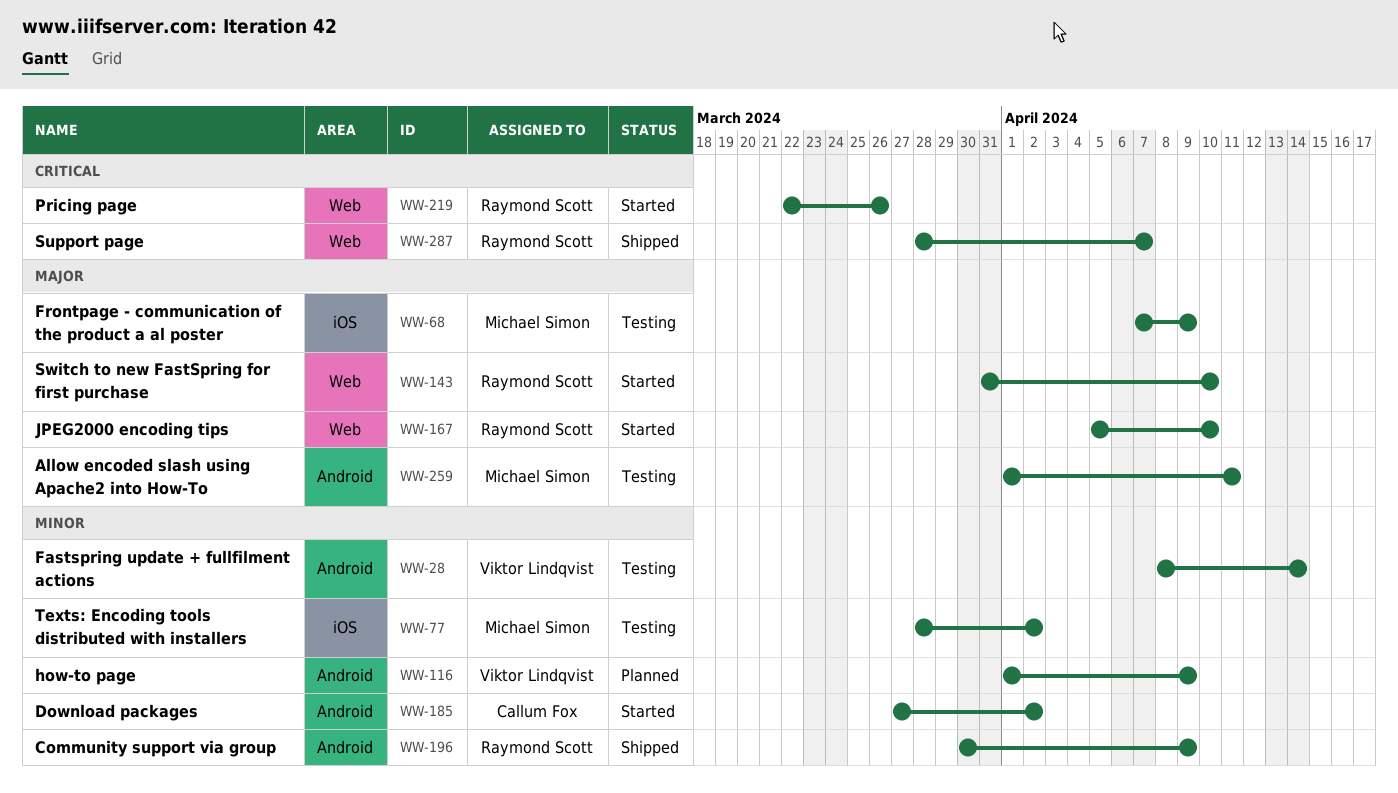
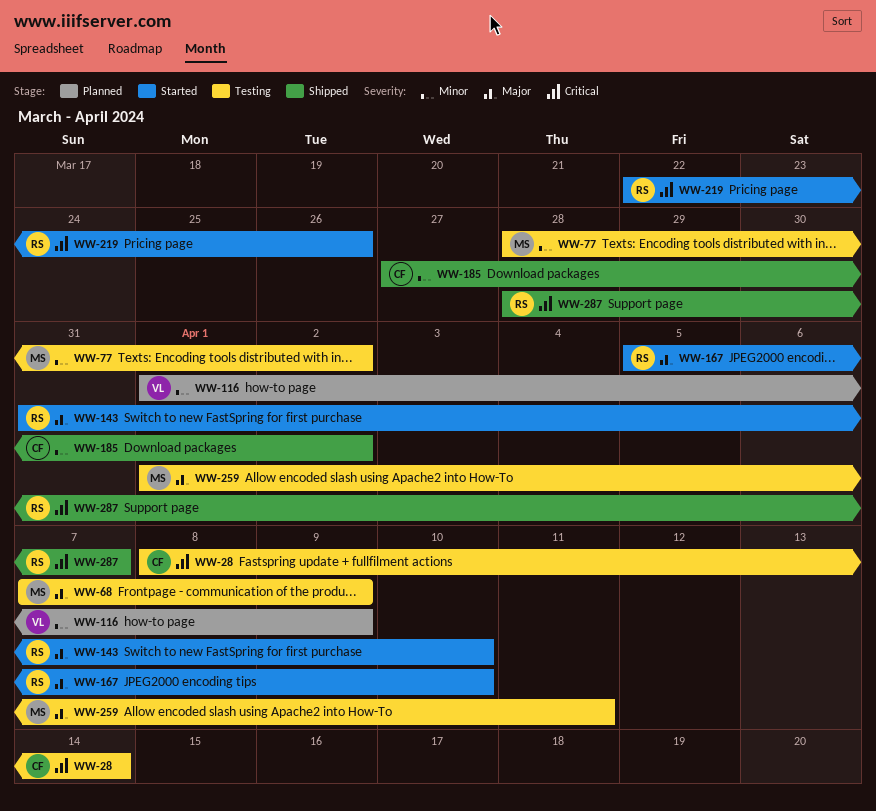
WW-28, owner: Viktor Lindqvist -> Callum Fox
WW-28, priority: Minor -> Critical
WW-185, status: Started -> Shipped
WW-196: present -> none

